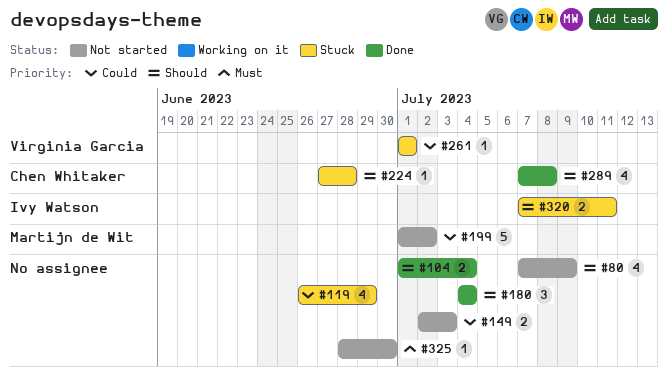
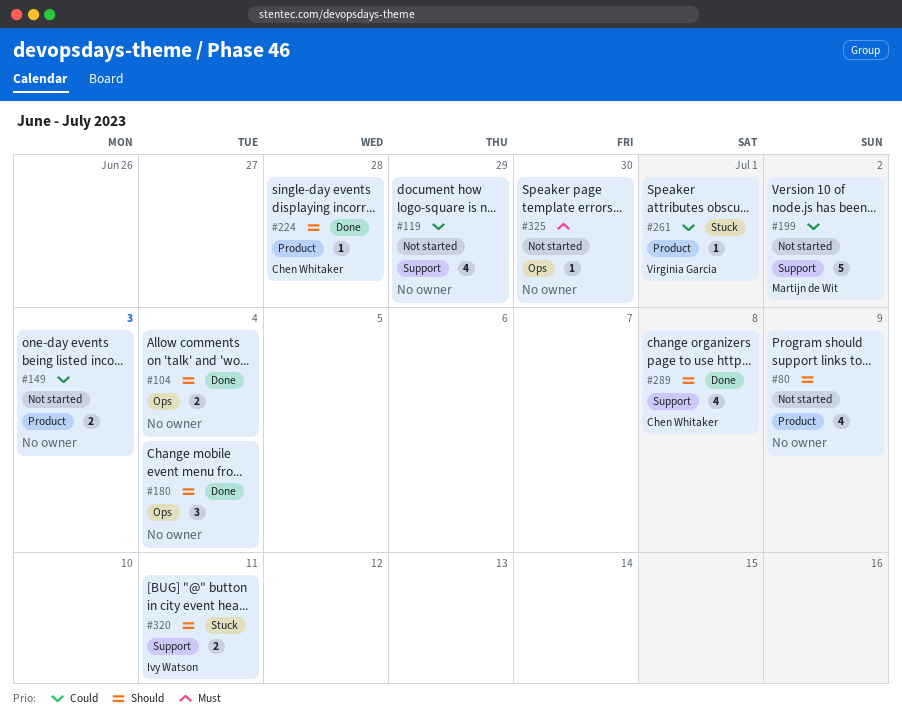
#119, status: Stuck -> Not started
#224, status: Stuck -> Done

